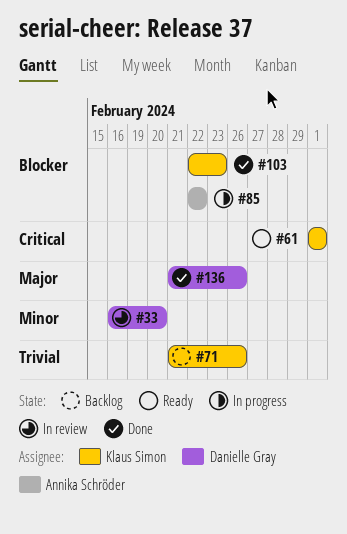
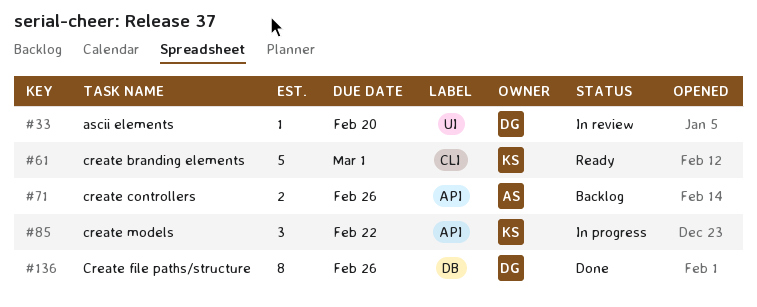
#71, owner: Klaus Simon -> Annika Schröder
#85, owner: Annika Schröder -> Klaus Simon
#103: present -> none

